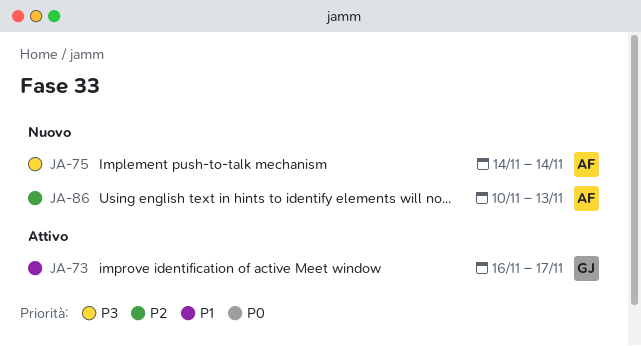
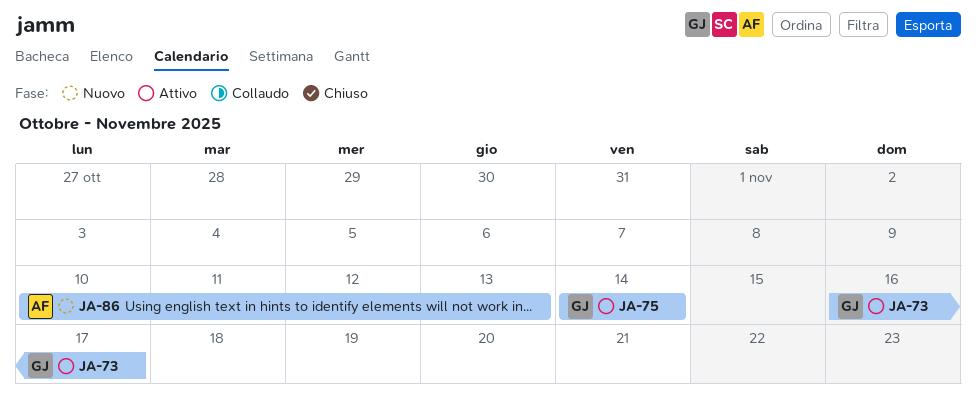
JA-75, status: Nuovo -> Attivo
JA-75, owner: AF -> GJ

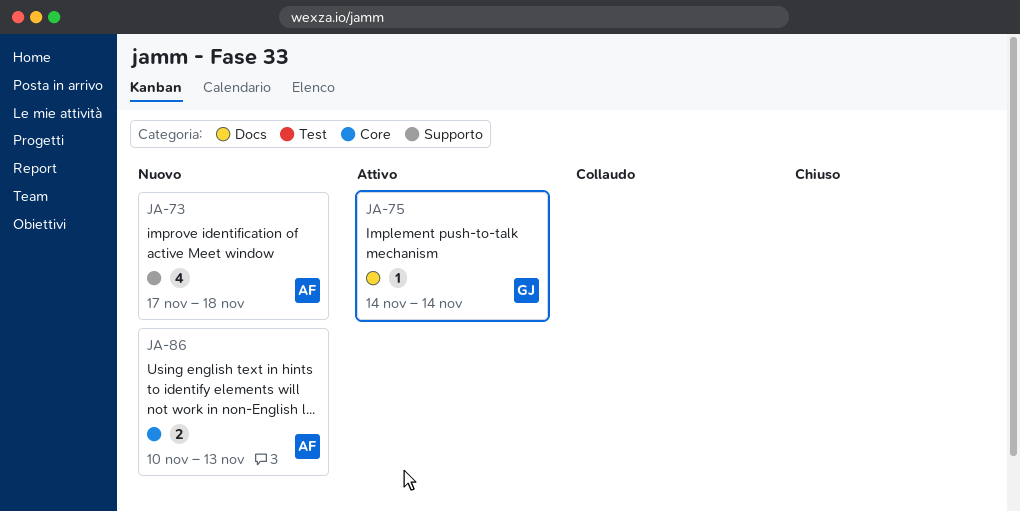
JA-73, status: Attivo -> Nuovo
JA-73, owner: GJ -> AF
JA-73, start: Nov 16 -> Nov 17
JA-73, due: Nov 17 -> Nov 18

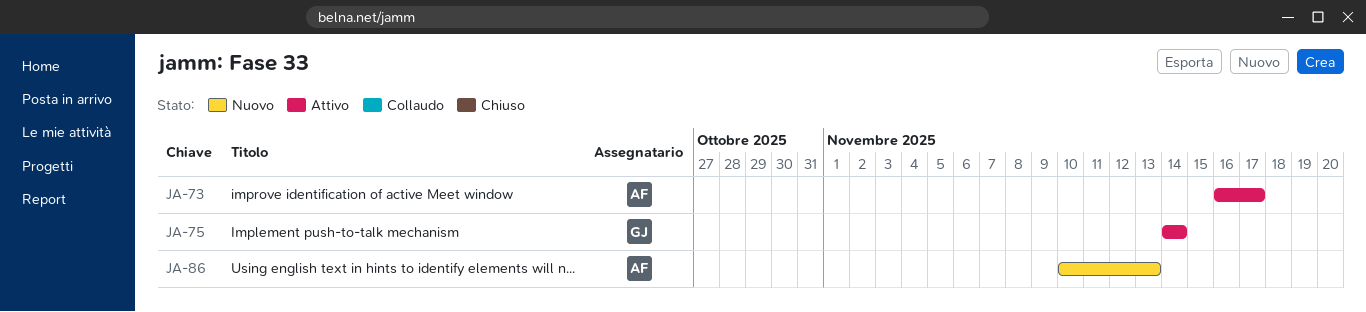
JA-73, status: Nuovo -> Attivo
JA-73, start: Nov 17 -> Nov 16
JA-73, due: Nov 18 -> Nov 17

